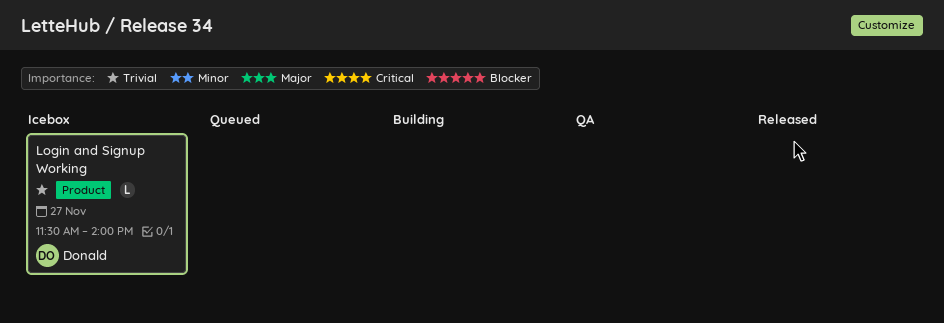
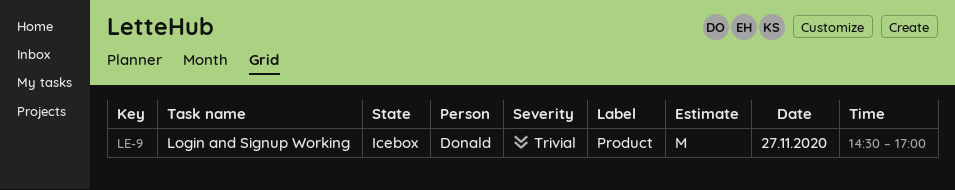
Login and Signup Working, estimate: L -> M
Login and Signup Working, begins: 11:30 -> 14:30
Login and Signup Working, ends: 14:00 -> 17:00

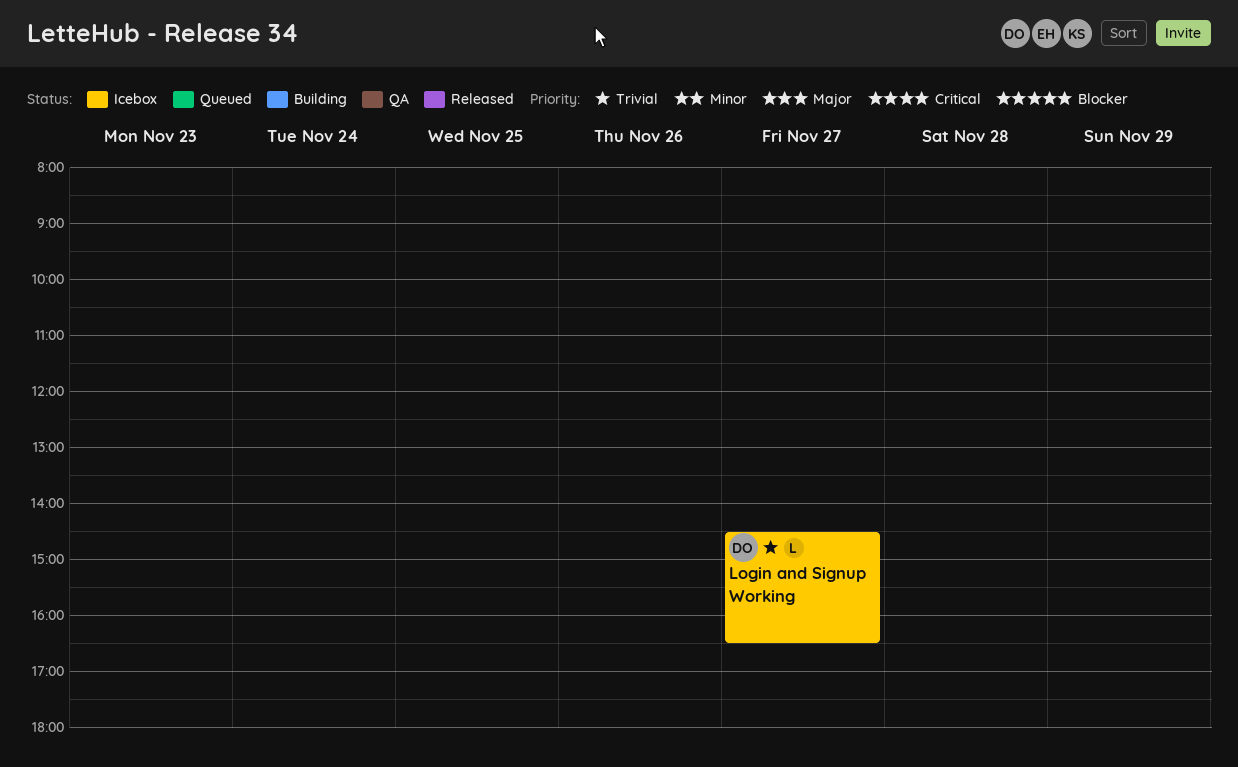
Login and Signup Working, estimate: M -> L
Login and Signup Working, ends: 17:00 -> 16:30

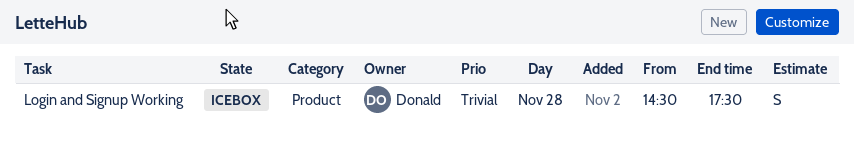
Login and Signup Working, estimate: L -> S
Login and Signup Working, day: Nov 27 -> Nov 28
Login and Signup Working, ends: 16:30 -> 17:30

